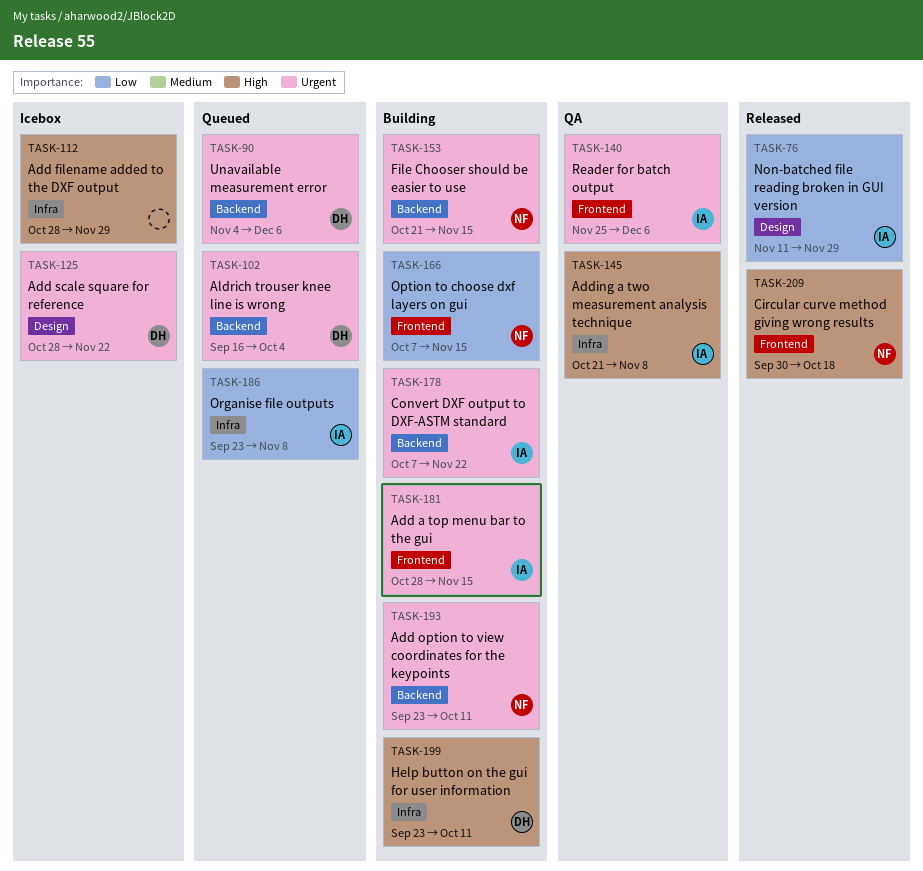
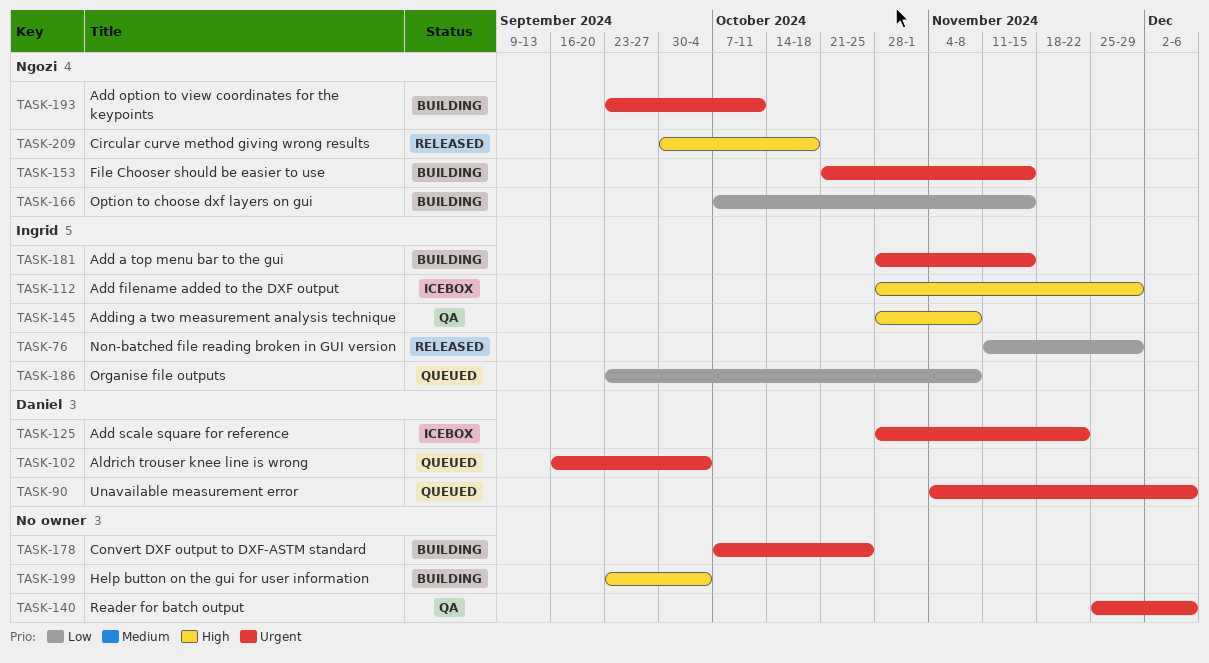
TASK-112, owner: none -> Ingrid
TASK-140, owner: Ingrid -> none
TASK-145, start: Oct 21 -> Oct 28
TASK-178, owner: Ingrid -> none
TASK-178, due: Nov 22 -> Oct 25
TASK-199, owner: Daniel -> none
TASK-199, due: Oct 11 -> Oct 4

